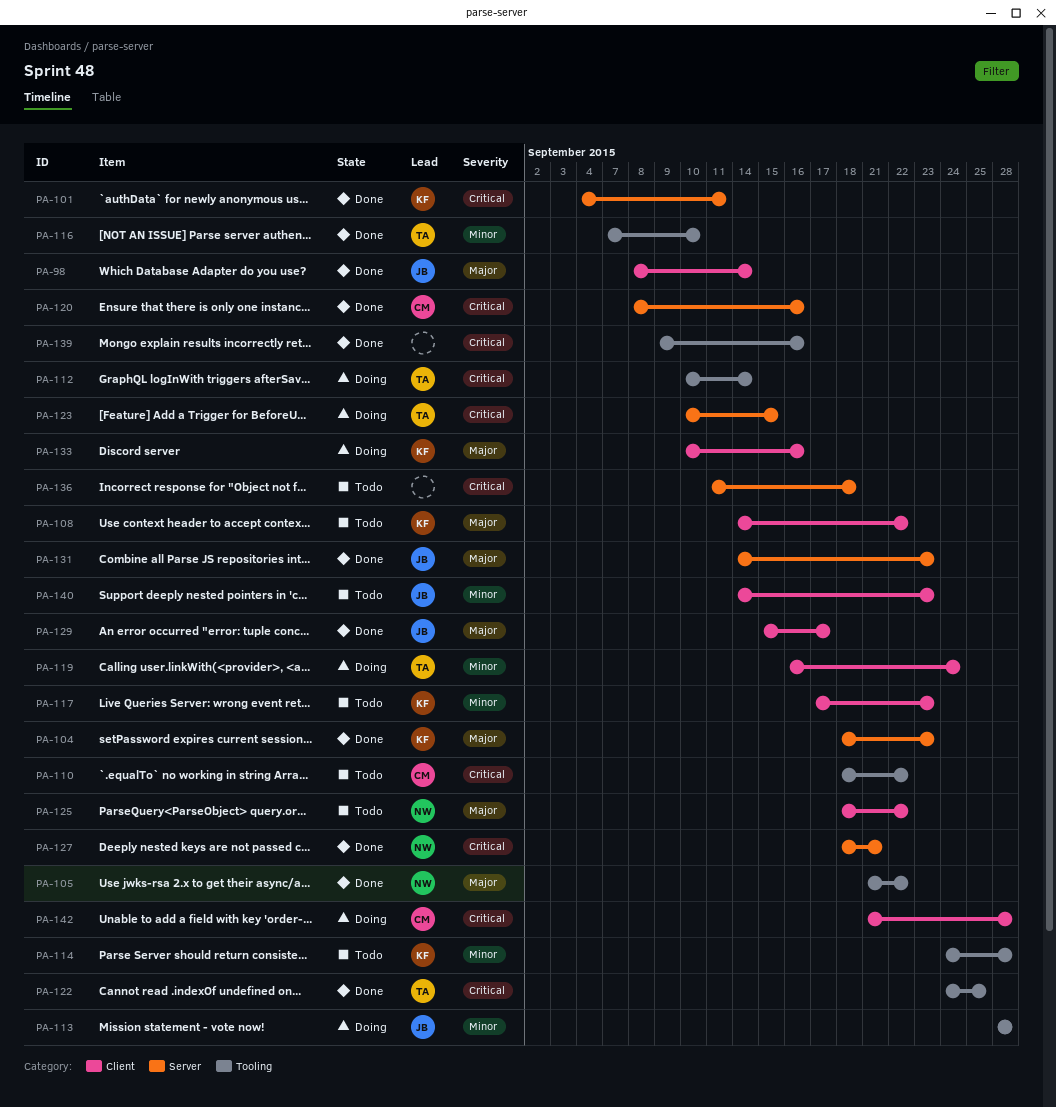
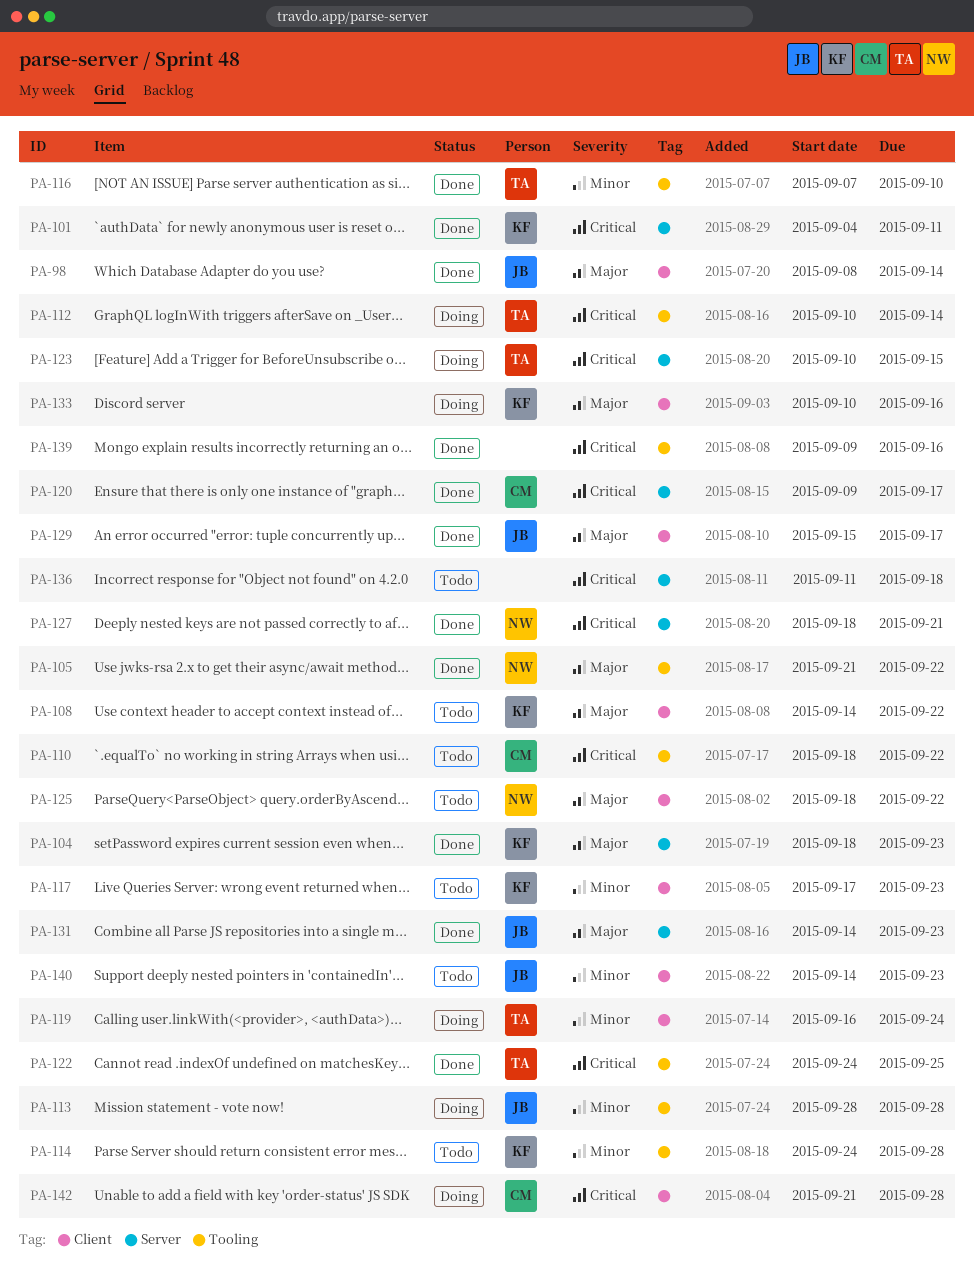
PA-120, start: Sep 8 -> Sep 9
PA-120, due: Sep 16 -> Sep 17

